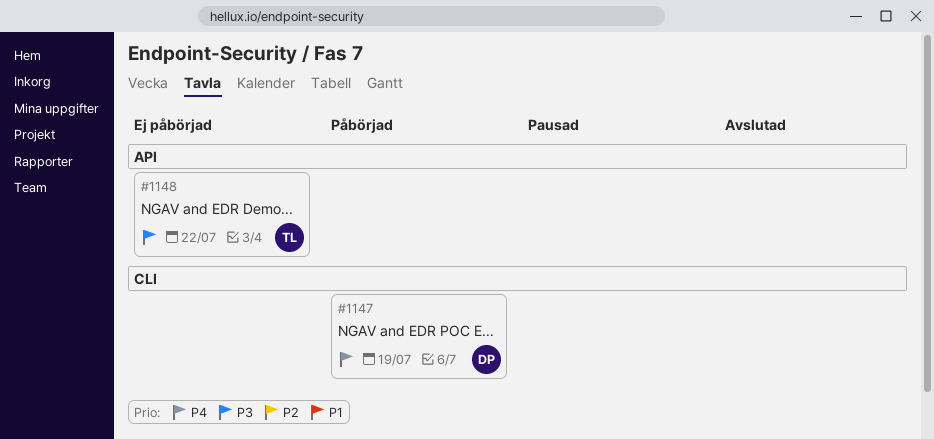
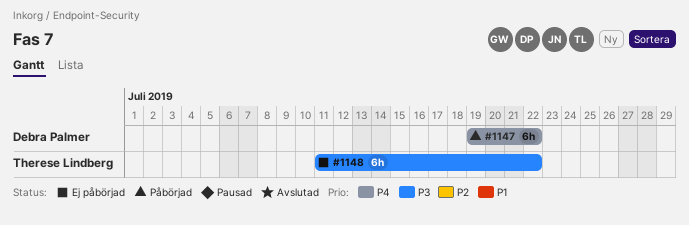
#1147, due: Jul 19 -> Jul 22

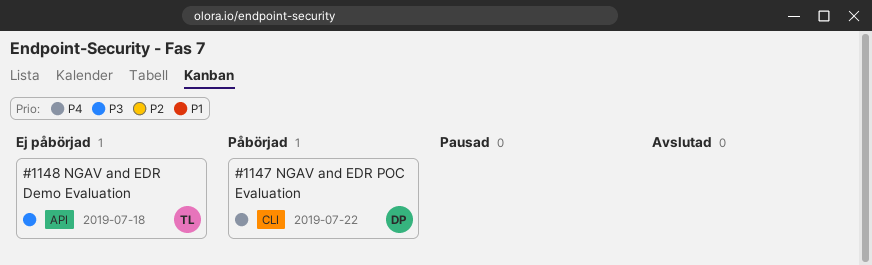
#1148, due: Jul 22 -> Jul 18

